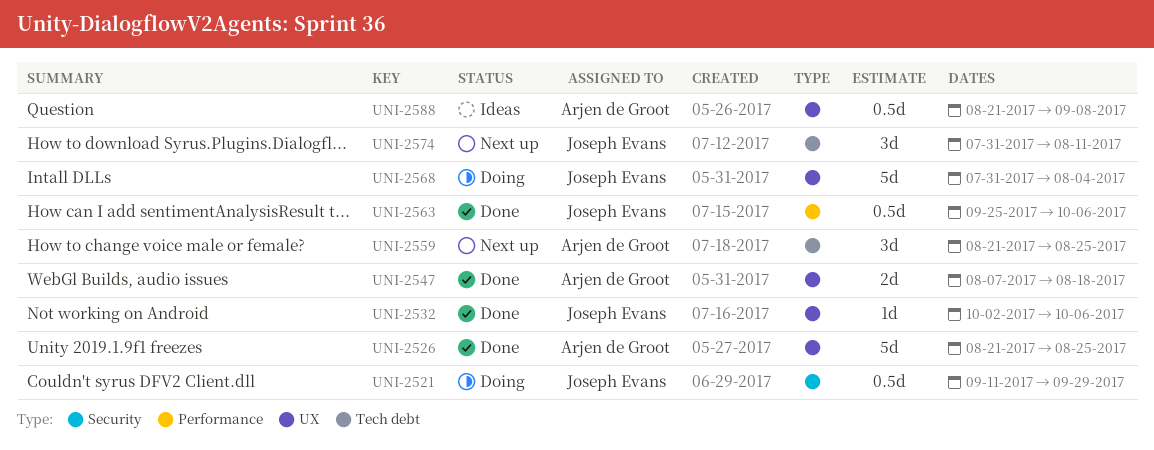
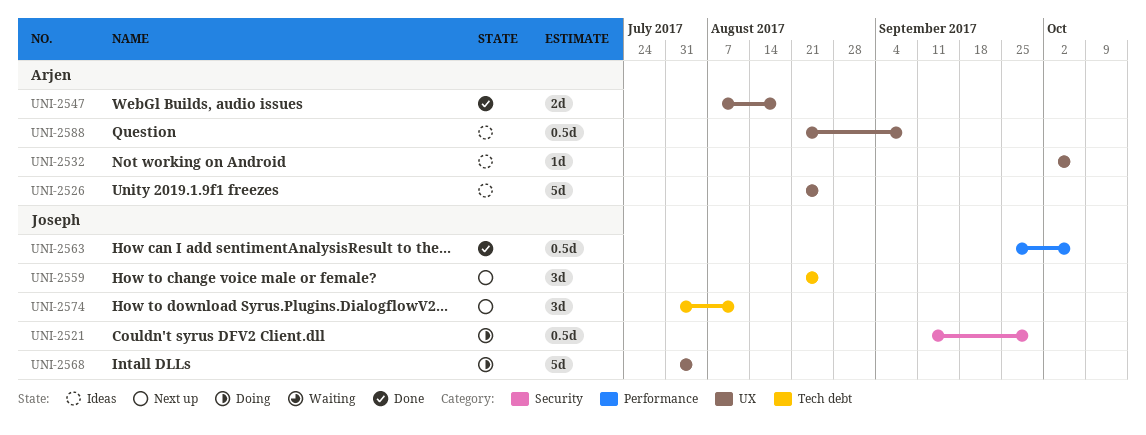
UNI-2526, status: Done -> Ideas
UNI-2532, status: Done -> Ideas
UNI-2532, owner: Joseph Evans -> Arjen de Groot
UNI-2559, owner: Arjen de Groot -> Joseph Evans

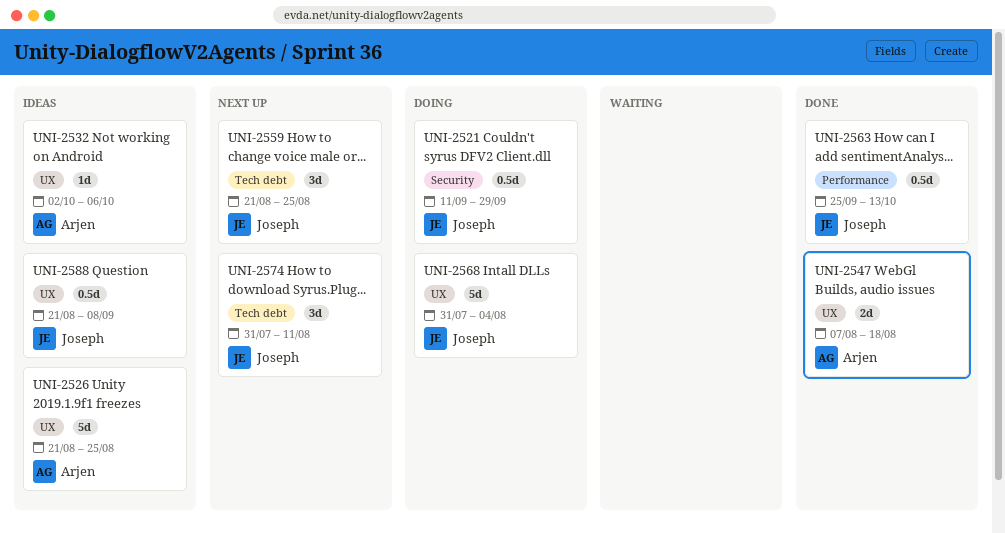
UNI-2563, due: Oct 6 -> Oct 13
UNI-2588, owner: Arjen -> Joseph

